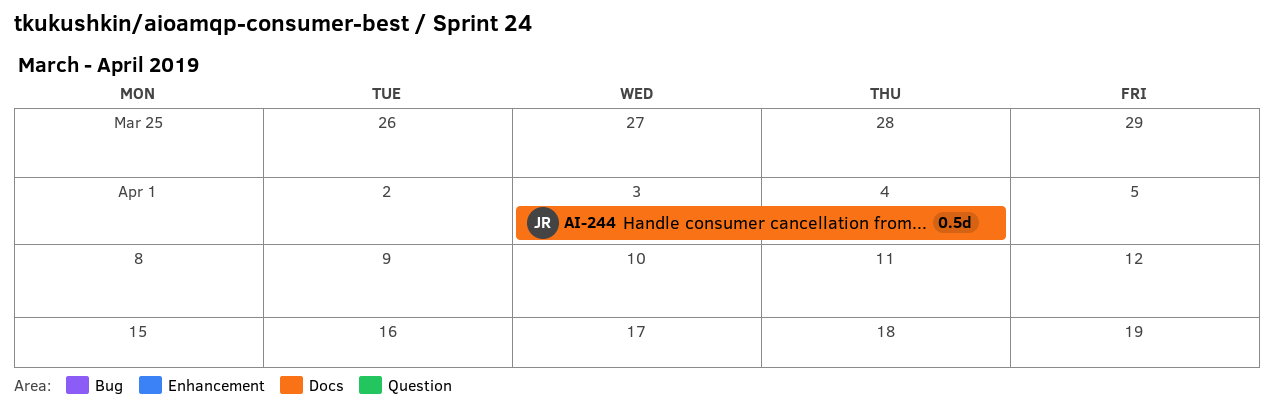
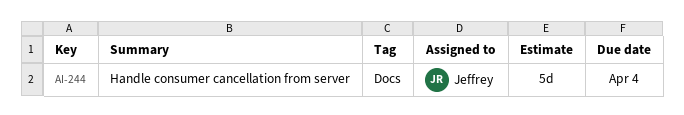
AI-244, estimate: 0.5d -> 5d

